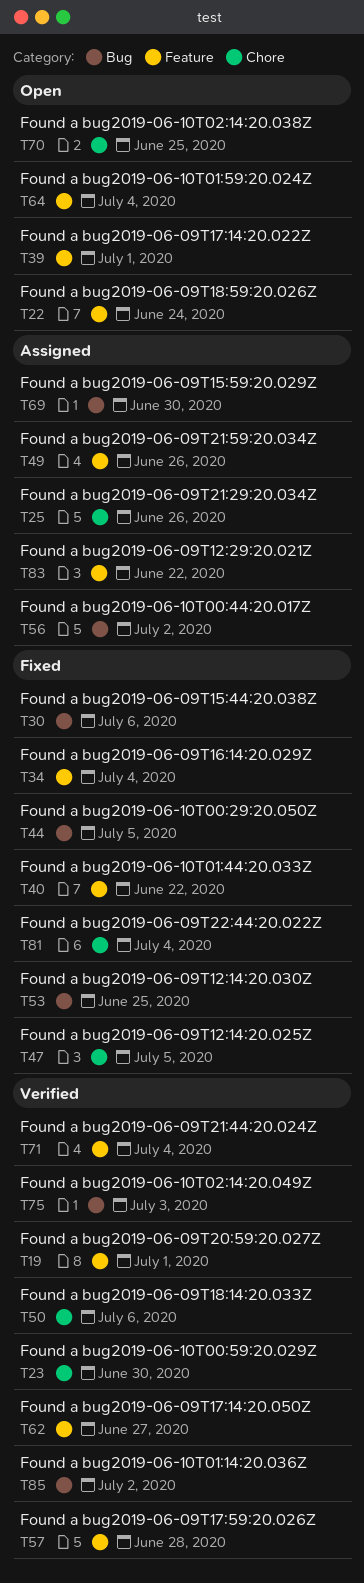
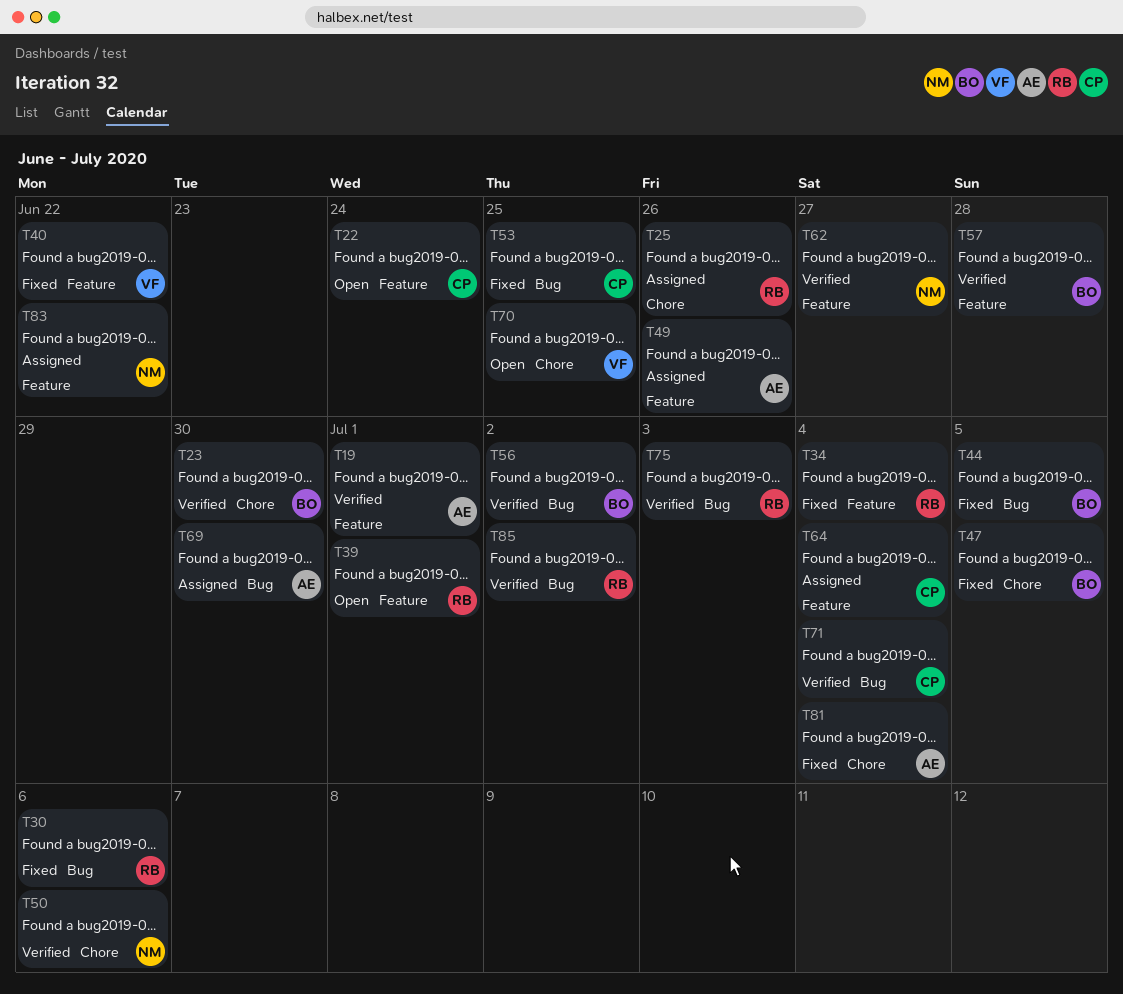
T56, status: Assigned -> Verified
T64, status: Open -> Assigned
T71, label: Feature -> Bug

